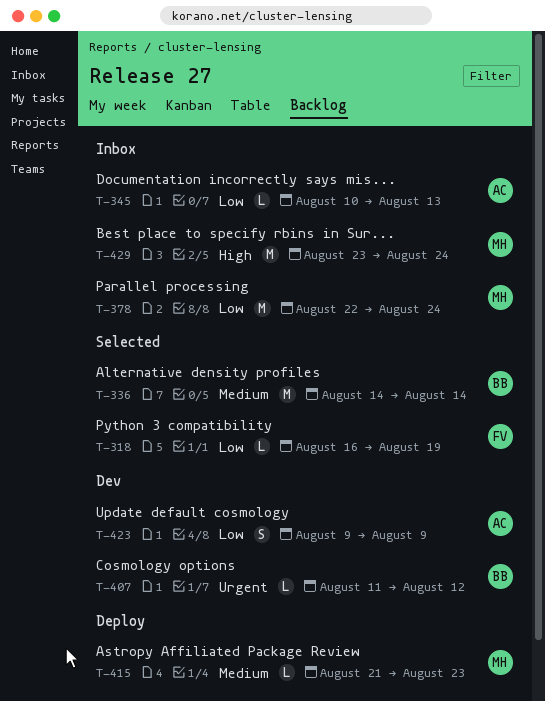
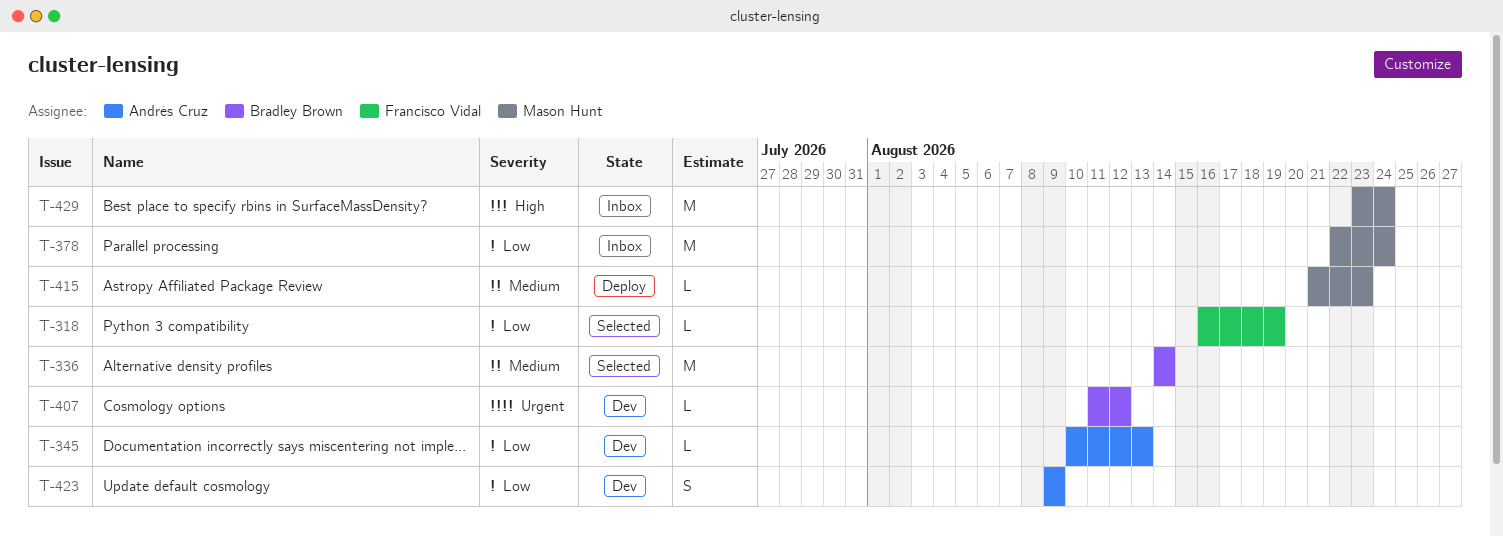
T-345, status: Inbox -> Dev

